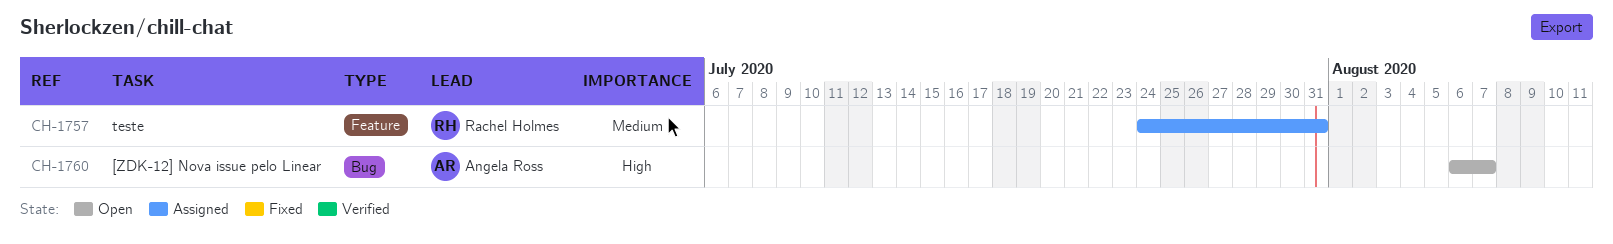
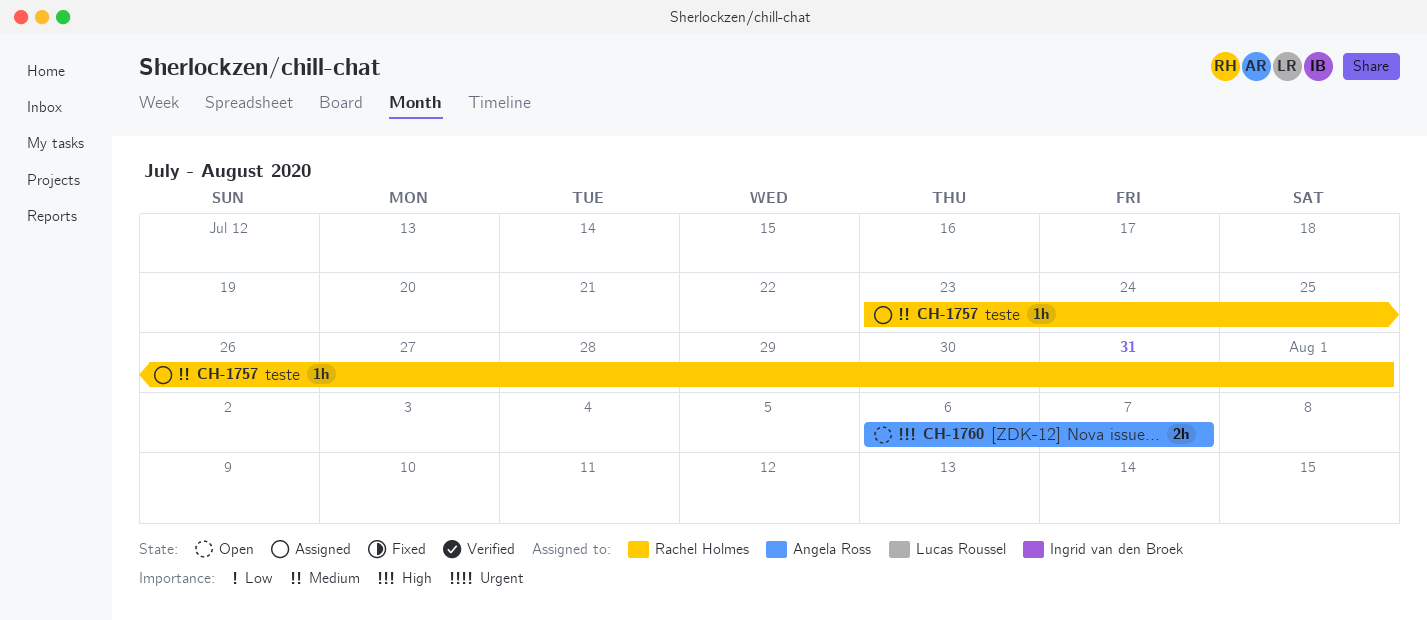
CH-1757, start: Jul 24 -> Jul 23
CH-1757, due: Jul 31 -> Aug 1

